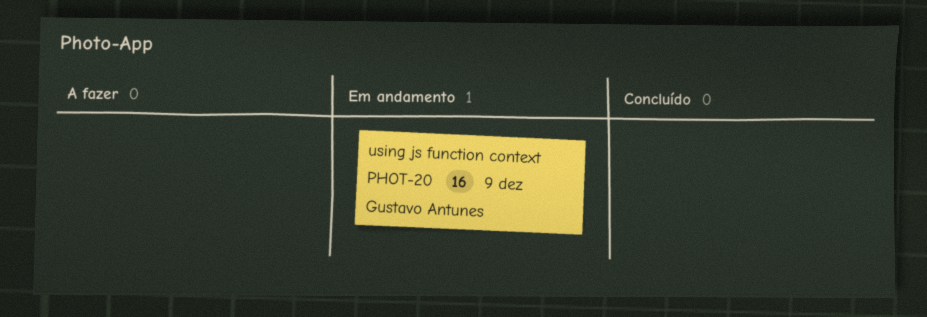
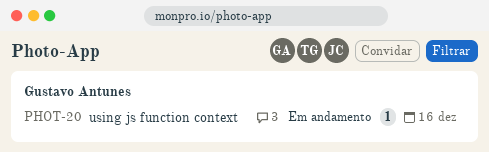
PHOT-20, estimate: 16 -> 1
PHOT-20, due: Dec 9 -> Dec 16

